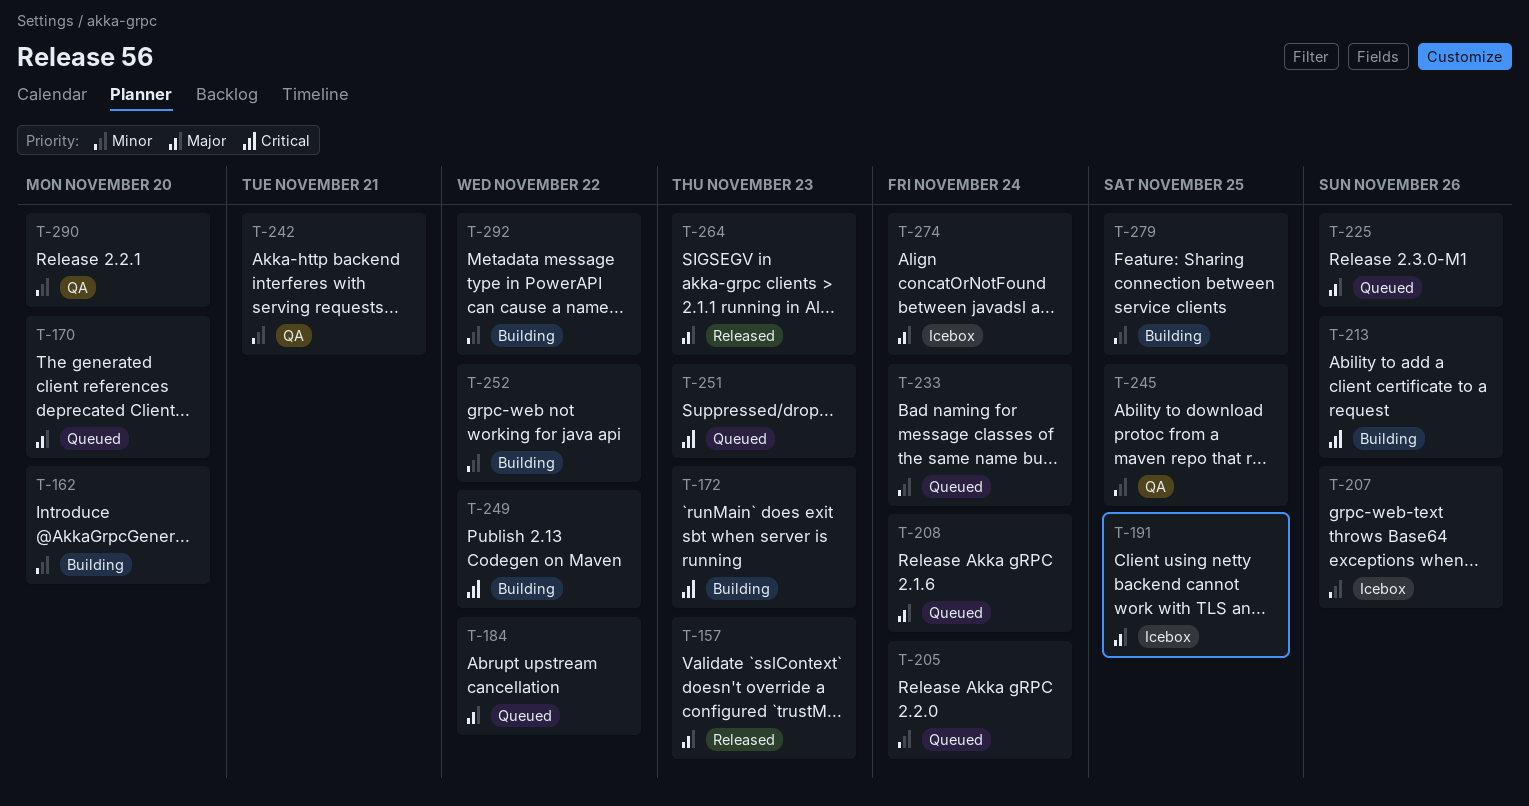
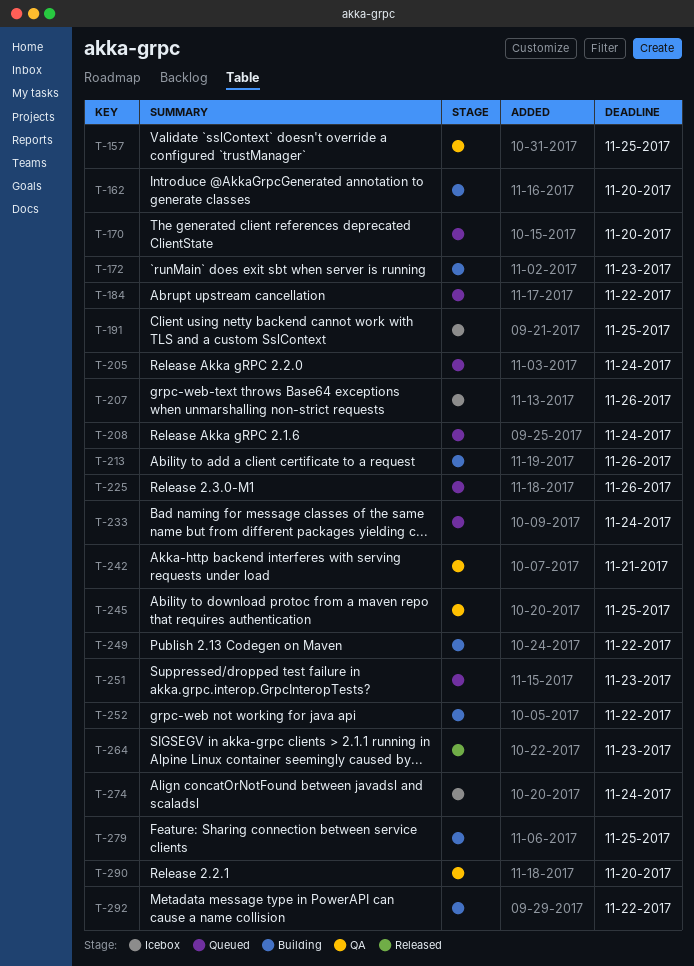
T-157, status: Released -> QA
T-157, due: Nov 23 -> Nov 25

